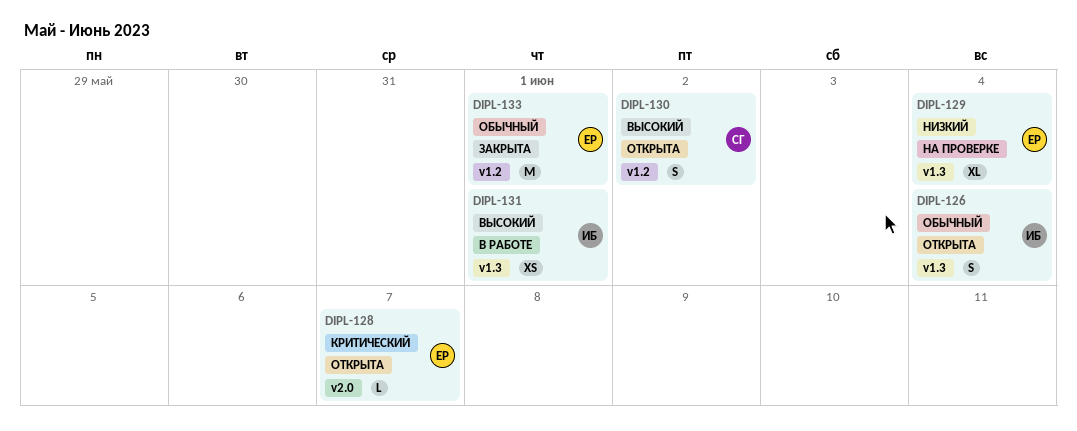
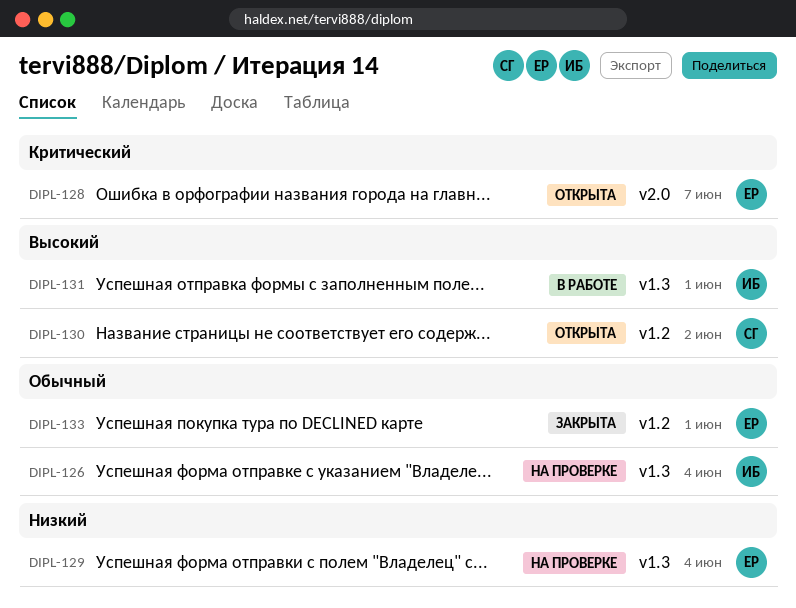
DIPL-126, status: Открыта -> На проверке

